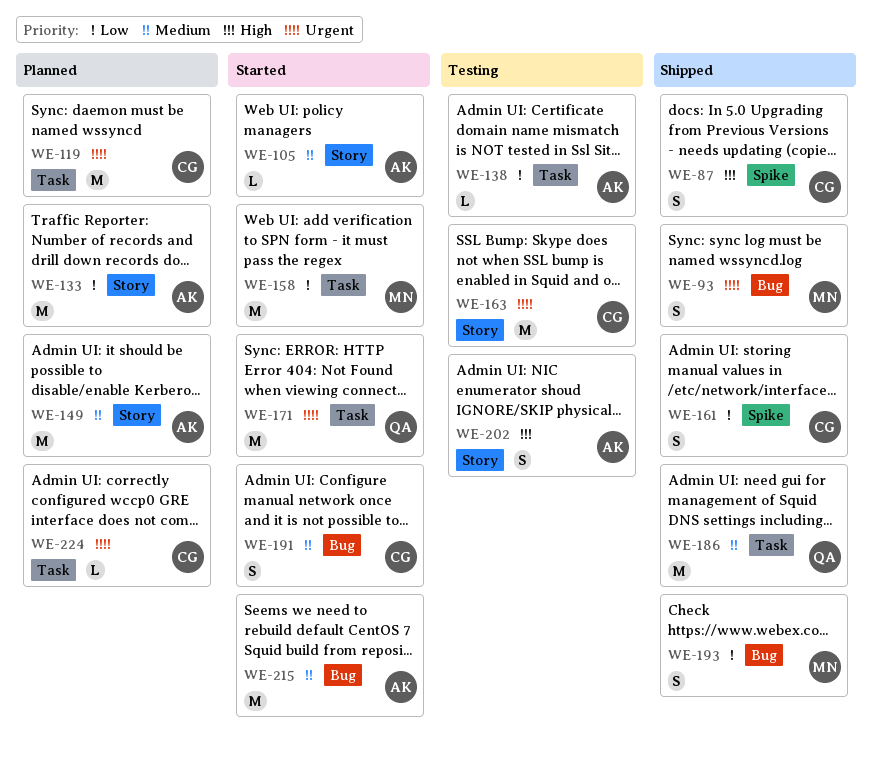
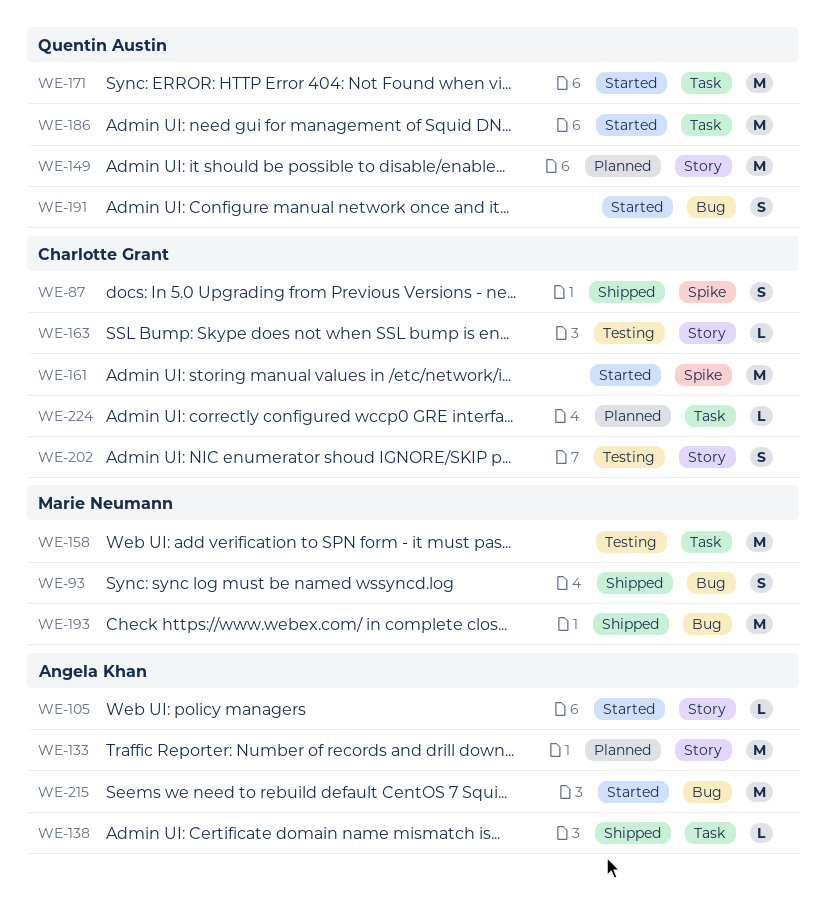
WE-119: present -> none
WE-138, status: Testing -> Shipped
WE-149, owner: Angela Khan -> Quentin Austin
WE-158, status: Started -> Testing
WE-161, status: Shipped -> Started
WE-161, estimate: S -> M
WE-163, estimate: M -> L
WE-186, status: Shipped -> Started
WE-191, owner: Charlotte Grant -> Quentin Austin
WE-193, estimate: S -> M
WE-202, owner: Angela Khan -> Charlotte Grant

